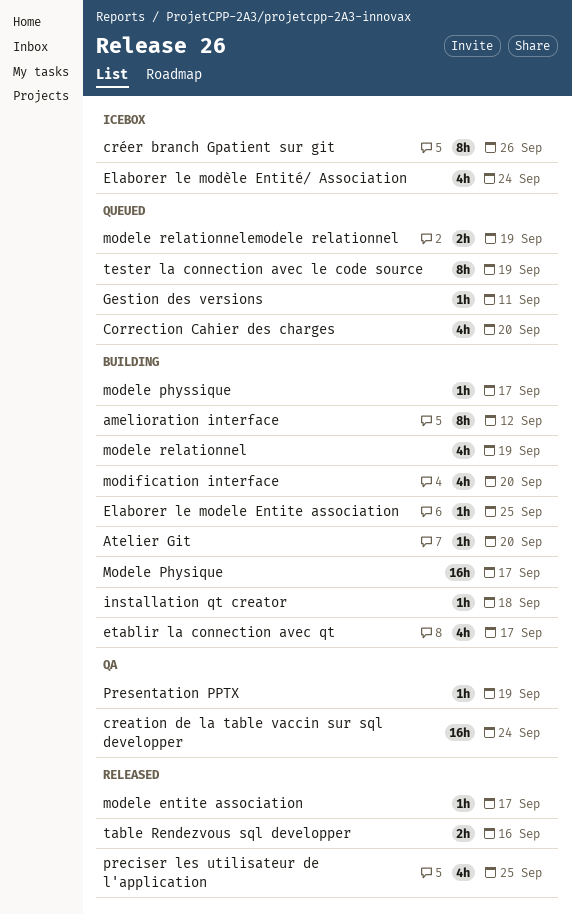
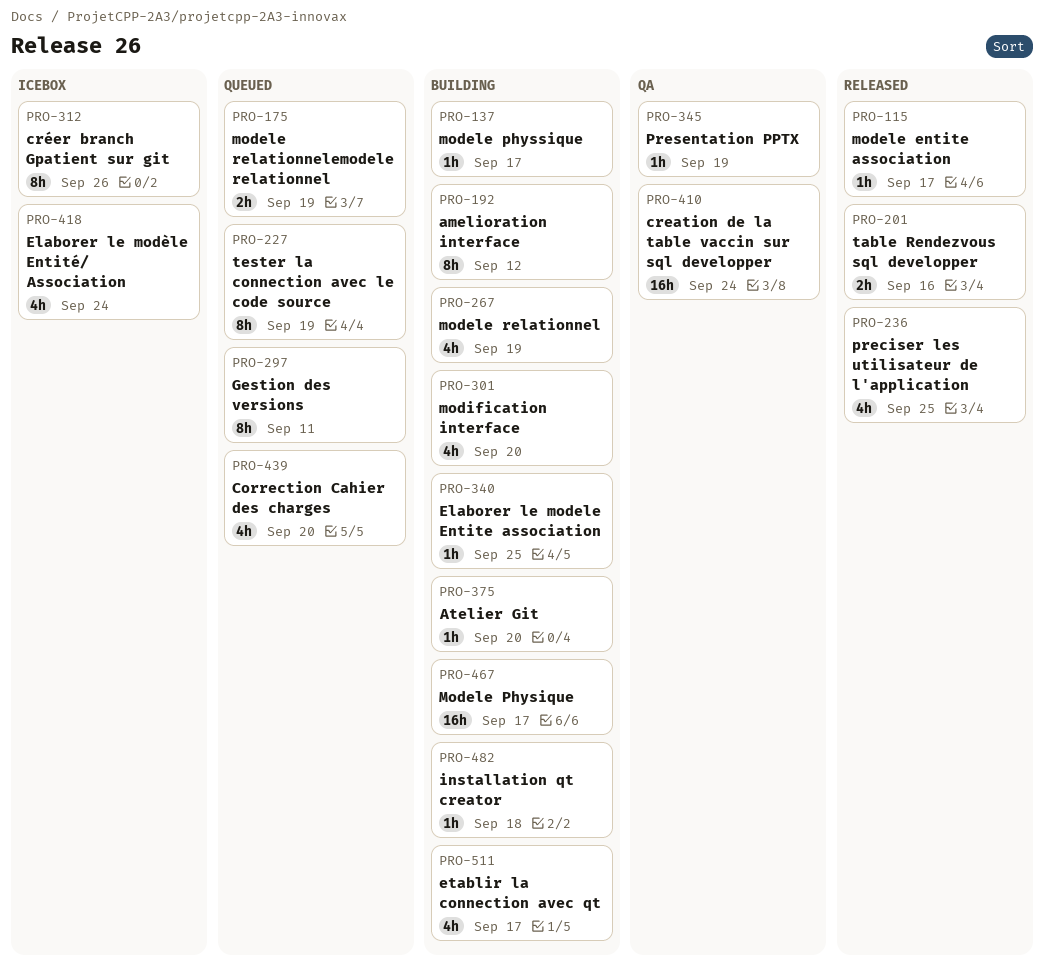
Gestion des versions, estimate: 1h -> 8h

